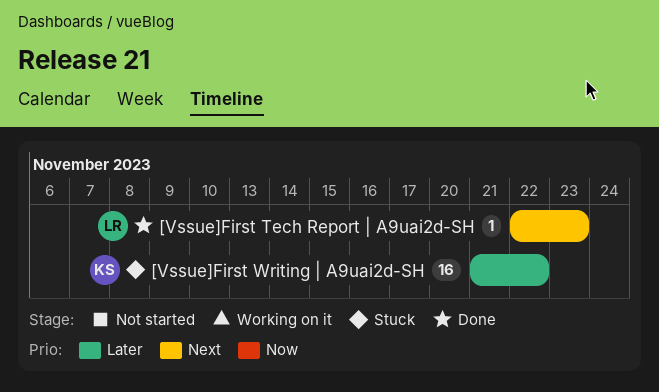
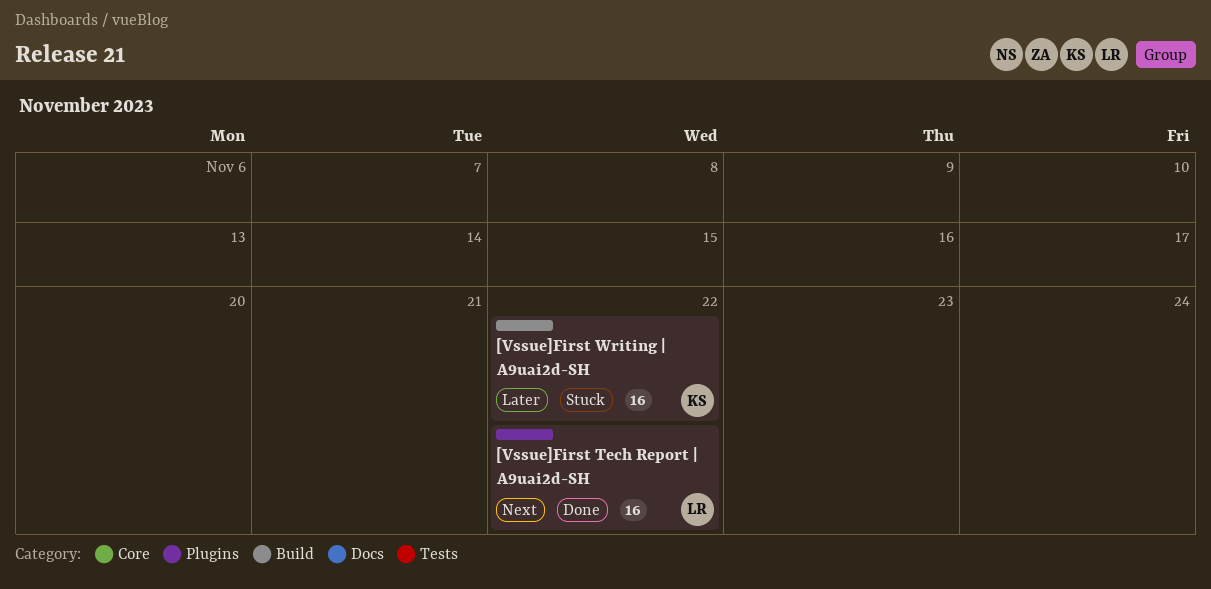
[Vssue]First Tech Report | A9uai2d-SH, estimate: 1 -> 16
[Vssue]First Tech Report | A9uai2d-SH, due: Nov 23 -> Nov 22

